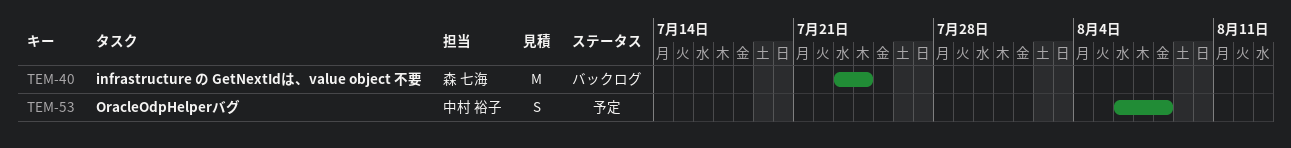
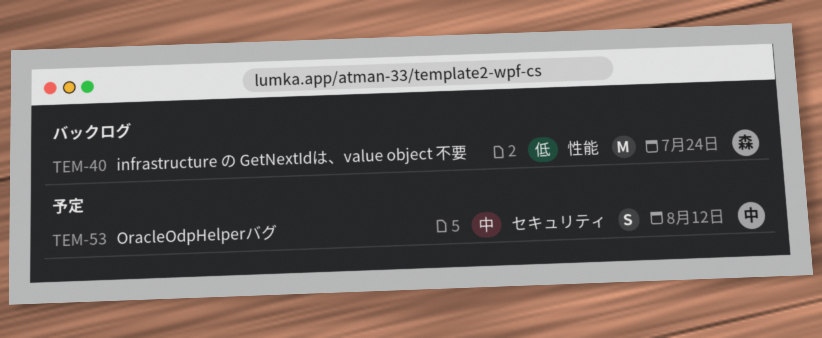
TEM-53, due: Aug 8 -> Aug 12

